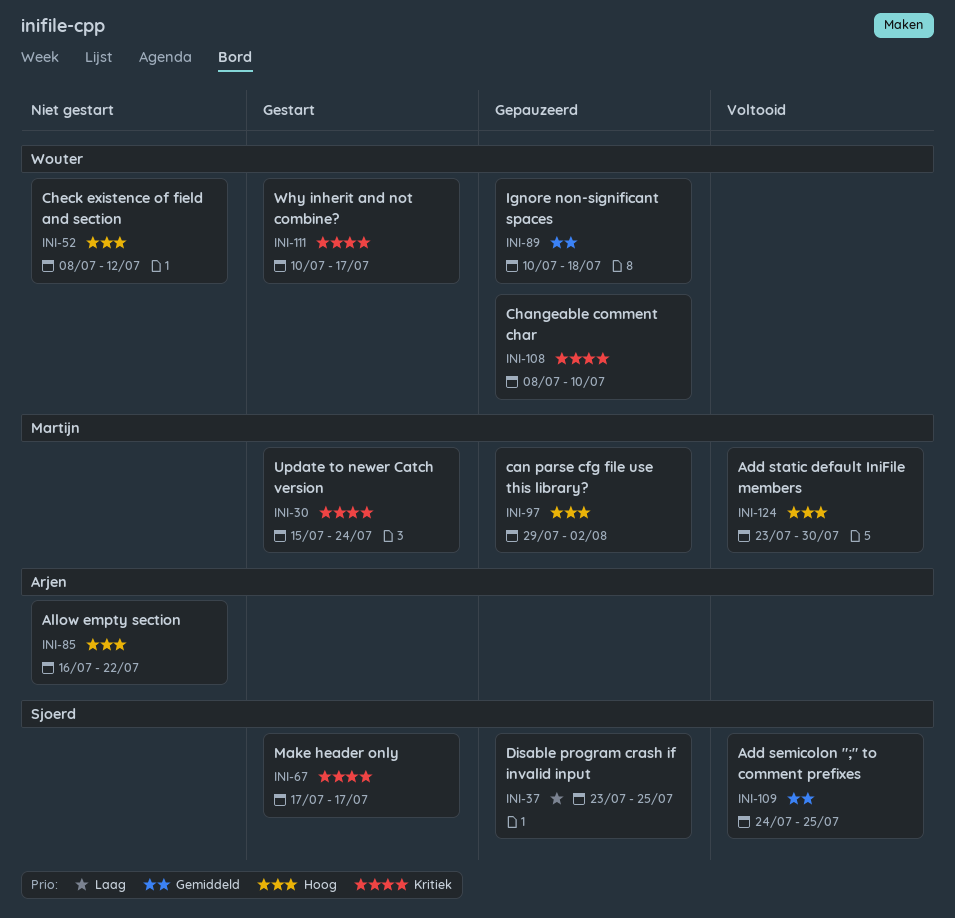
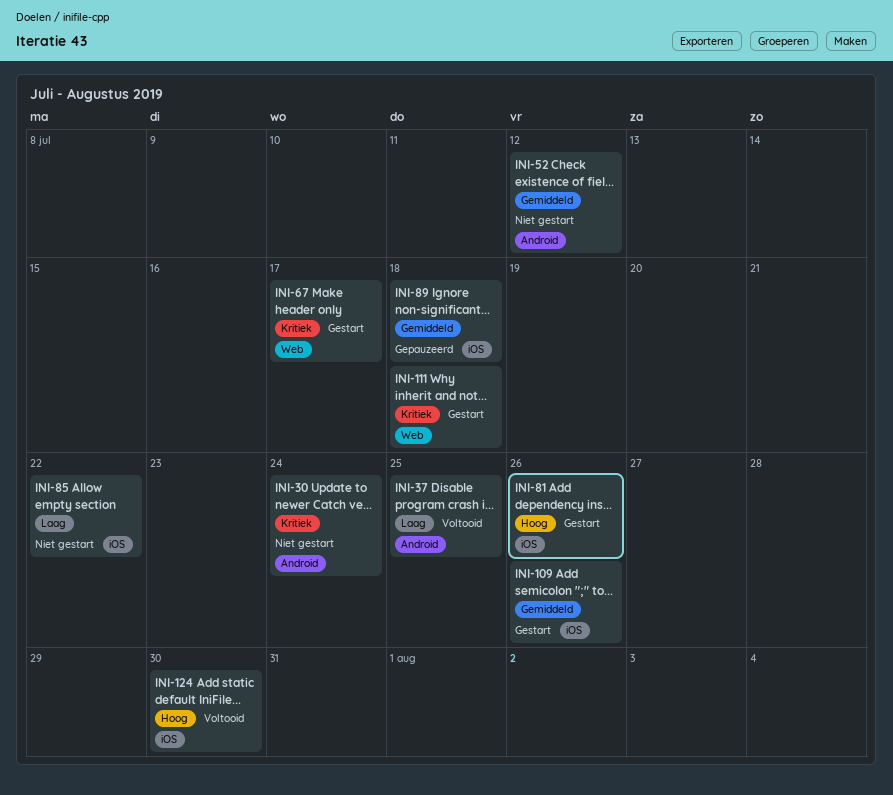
INI-30, status: Gestart -> Niet gestart
INI-37, status: Gepauzeerd -> Voltooid
INI-52, priority: Hoog -> Gemiddeld
INI-81: none -> present
INI-85, priority: Hoog -> Laag
INI-97: present -> none
INI-108: present -> none
INI-109, status: Voltooid -> Gestart
INI-109, due: Jul 25 -> Jul 26
INI-111, due: Jul 17 -> Jul 18

